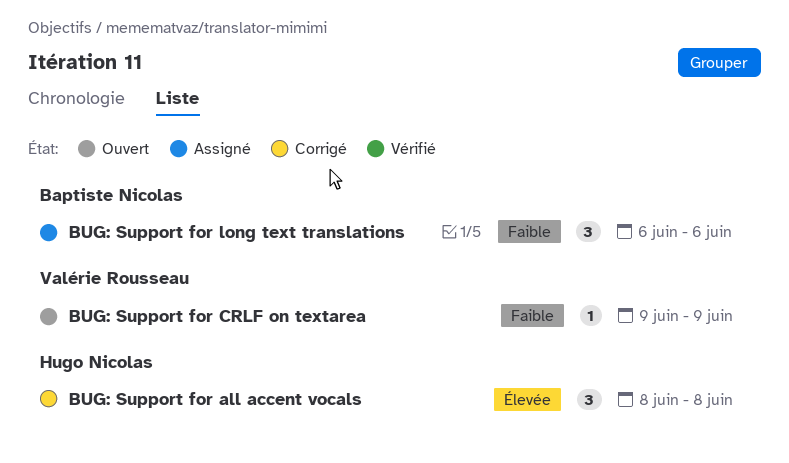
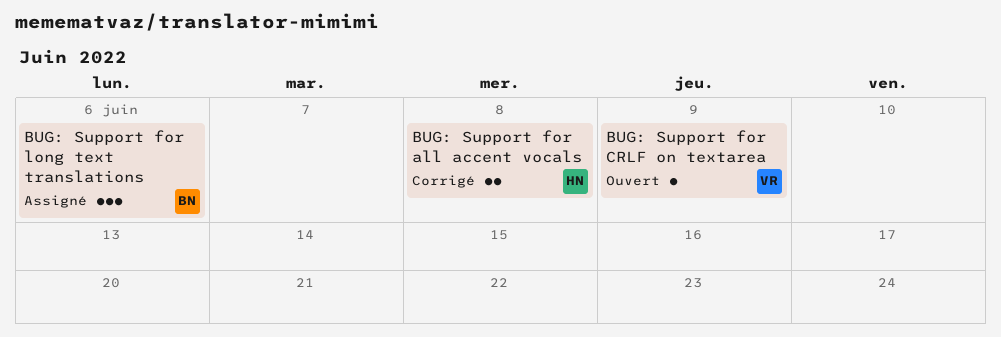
BUG: Support for all accent vocals, estimate: 3 -> 2

